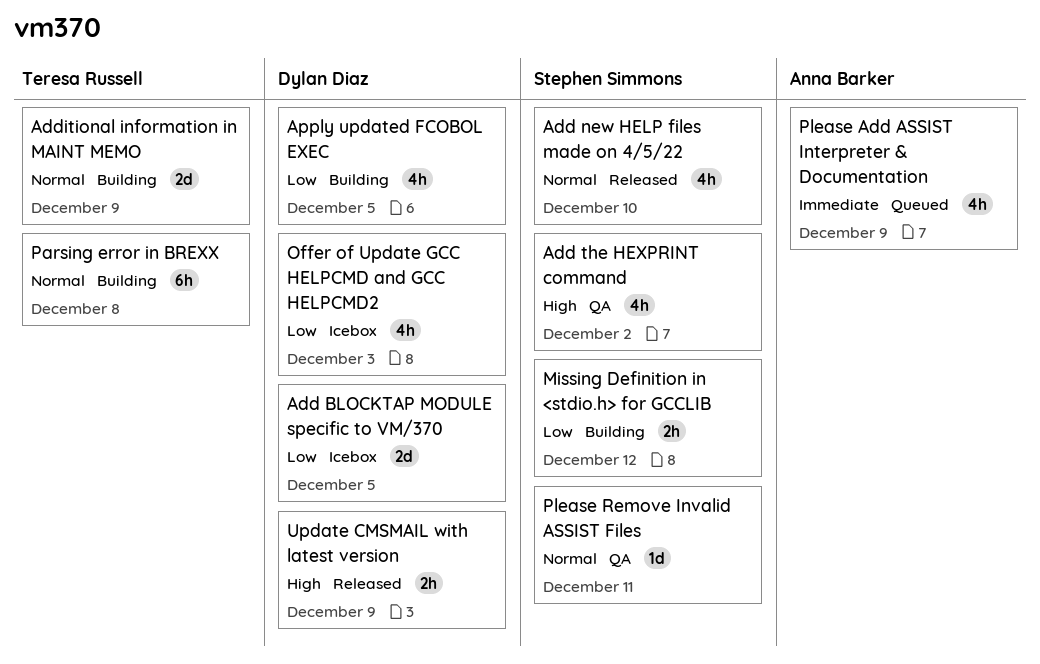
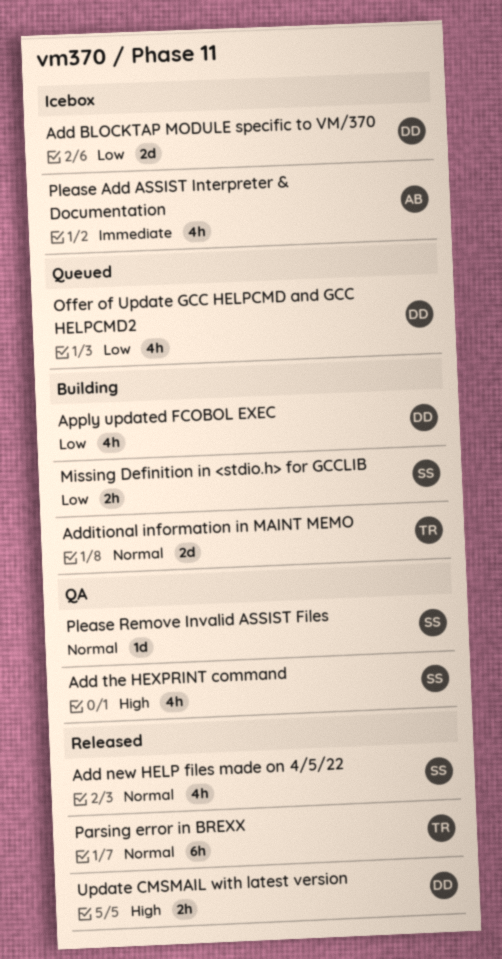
Offer of Update GCC HELPCMD and GCC HELPCMD2, status: Icebox -> Queued
Parsing error in BREXX, status: Building -> Released
Please Add ASSIST Interpreter & Documentation, status: Queued -> Icebox

